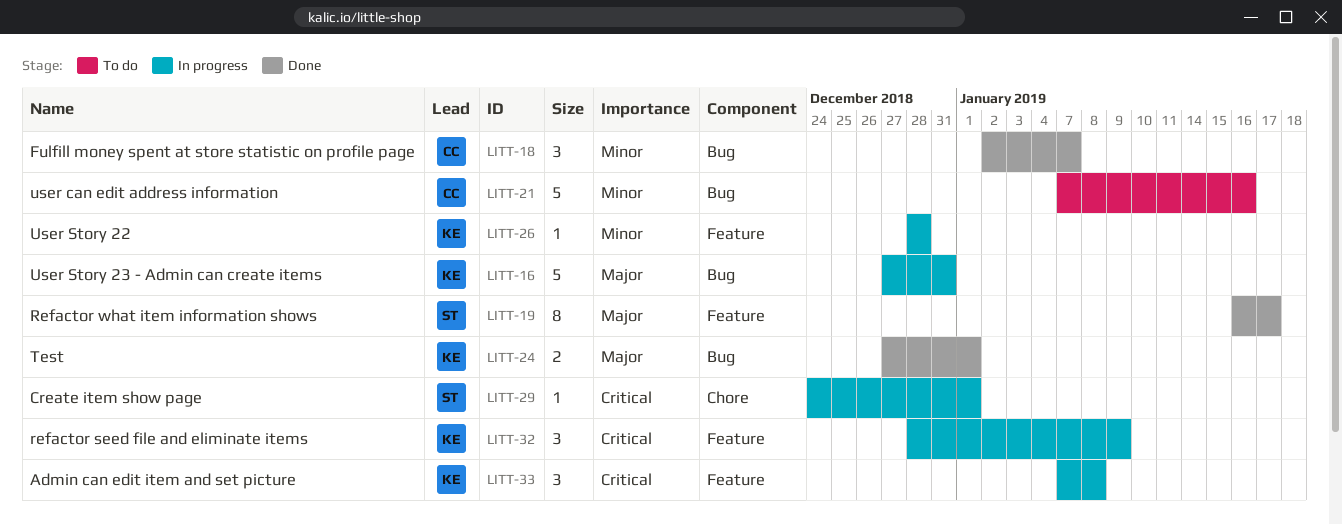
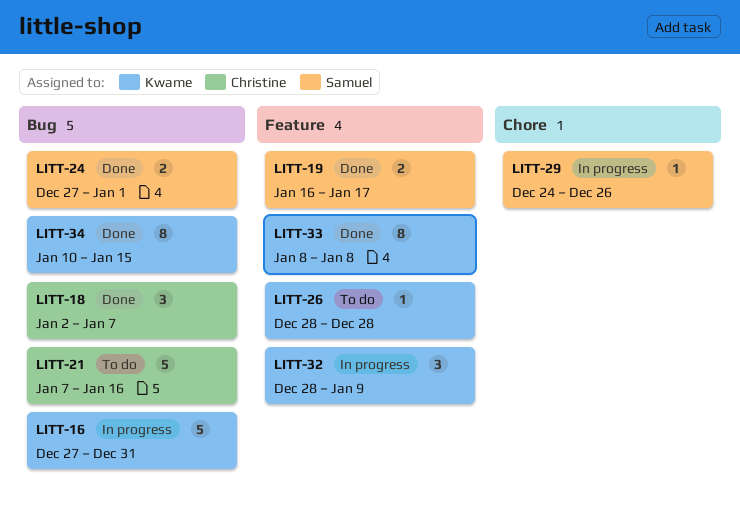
LITT-19, estimate: 8 -> 2
LITT-24, owner: Kwame -> Samuel
LITT-26, status: In progress -> To do
LITT-29, due: Jan 1 -> Dec 26
LITT-33, status: In progress -> Done
LITT-33, estimate: 3 -> 8
LITT-33, start: Jan 7 -> Jan 8
LITT-34: none -> present

